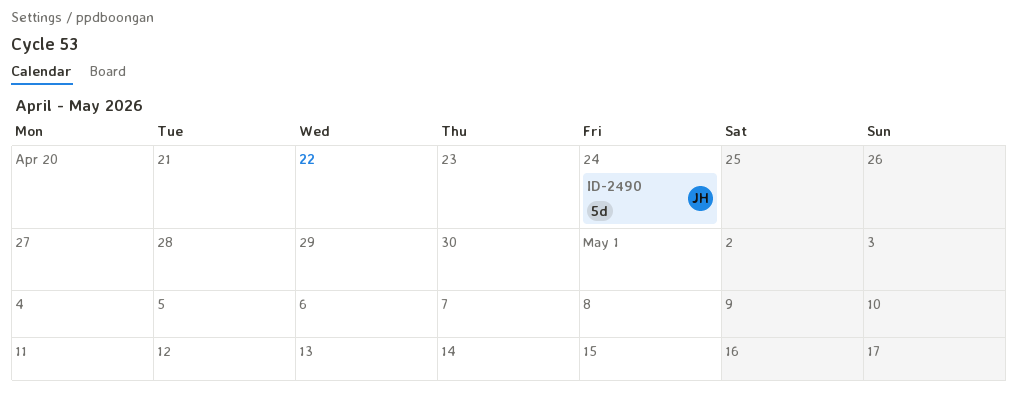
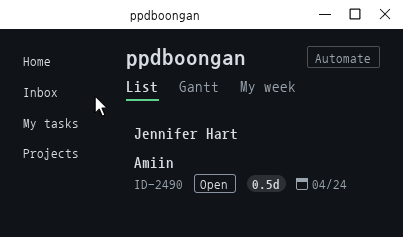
ID-2490, estimate: 5d -> 0.5d

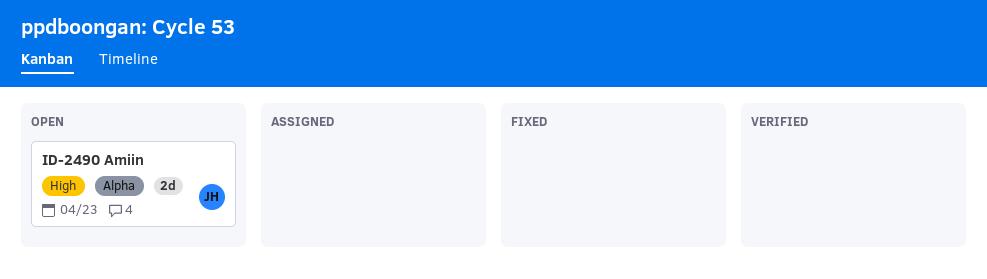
ID-2490, estimate: 0.5d -> 2d
ID-2490, due: Apr 24 -> Apr 23

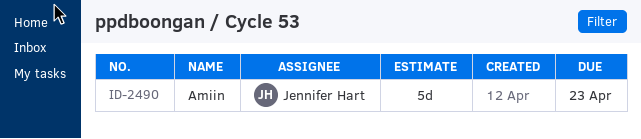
ID-2490, estimate: 2d -> 5d

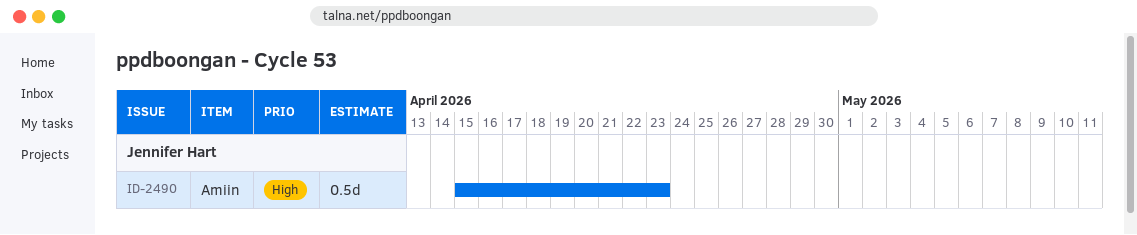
ID-2490, estimate: 5d -> 0.5d

